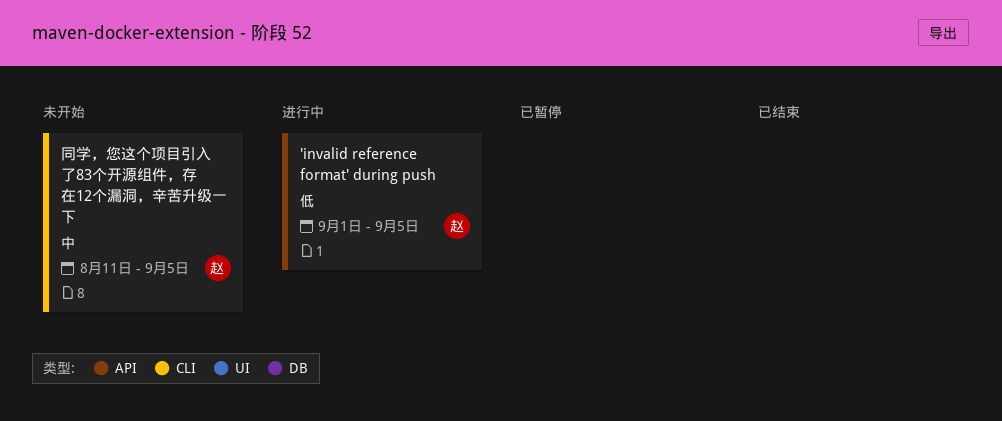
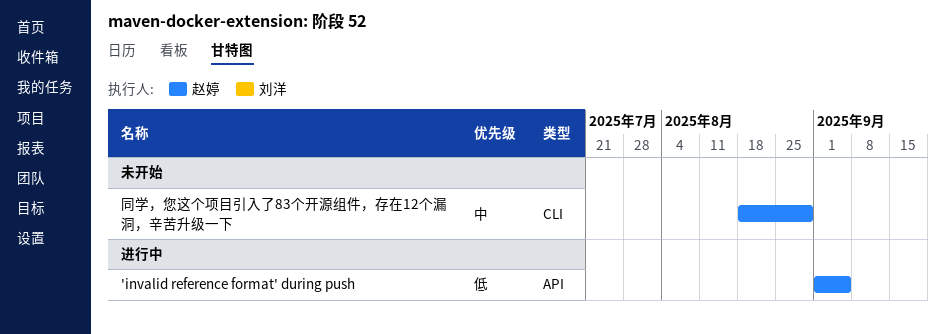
同学，您这个项目引入了83个开源组件，存在12个漏洞，辛苦升级一下, start: Aug 11 -> Aug 18
同学，您这个项目引入了83个开源组件，存在12个漏洞，辛苦升级一下, due: Sep 5 -> Aug 29

